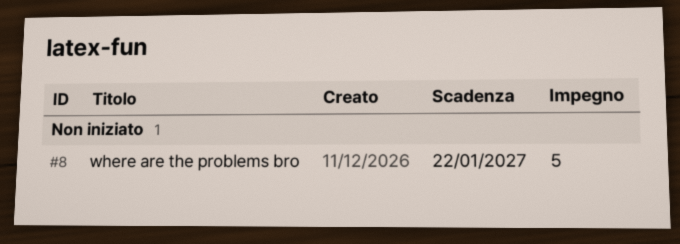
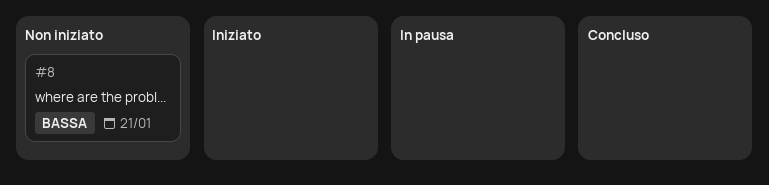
#8, due: Jan 22 -> Jan 21

